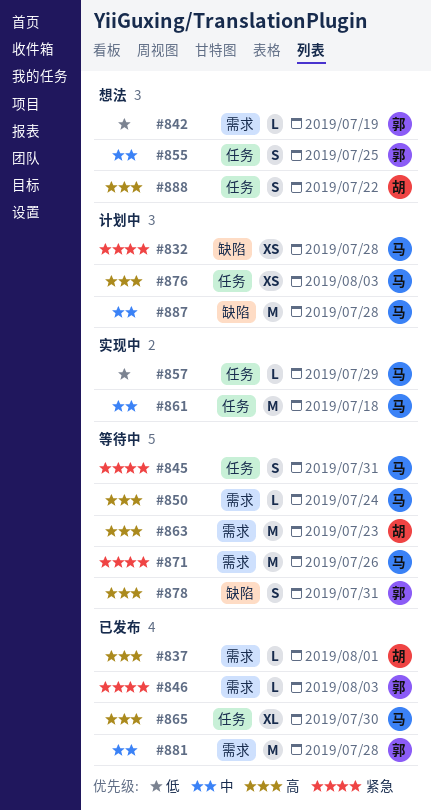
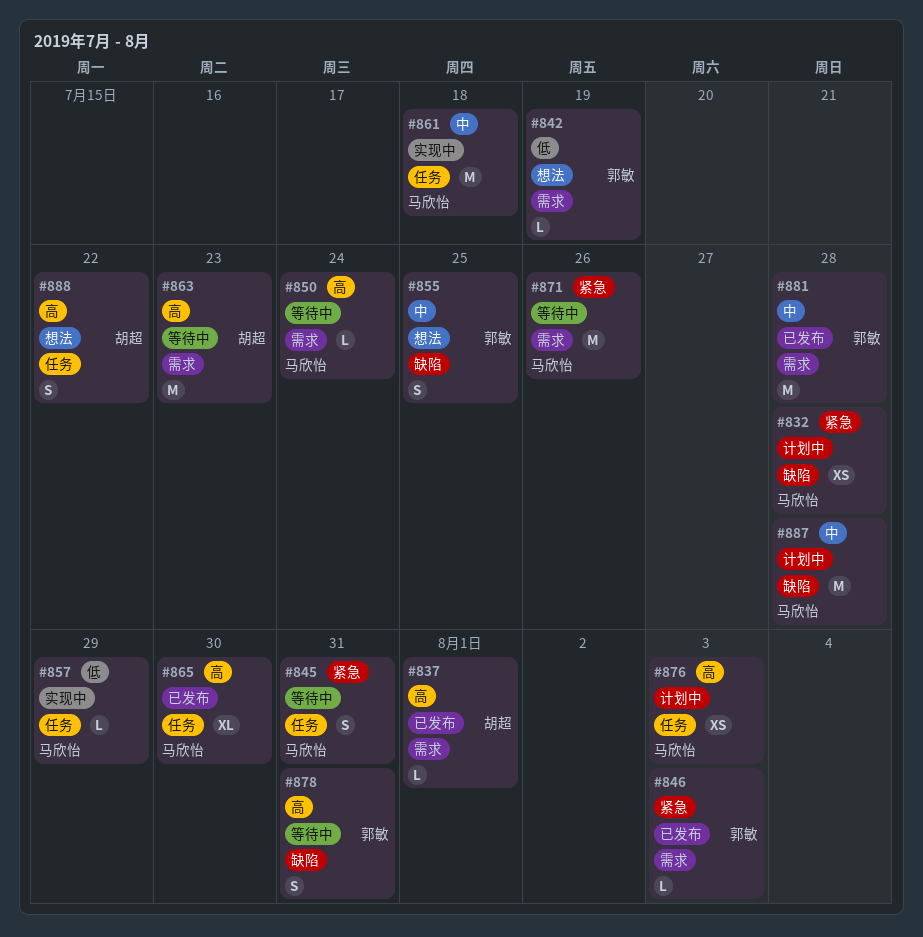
#855, label: 任务 -> 缺陷

